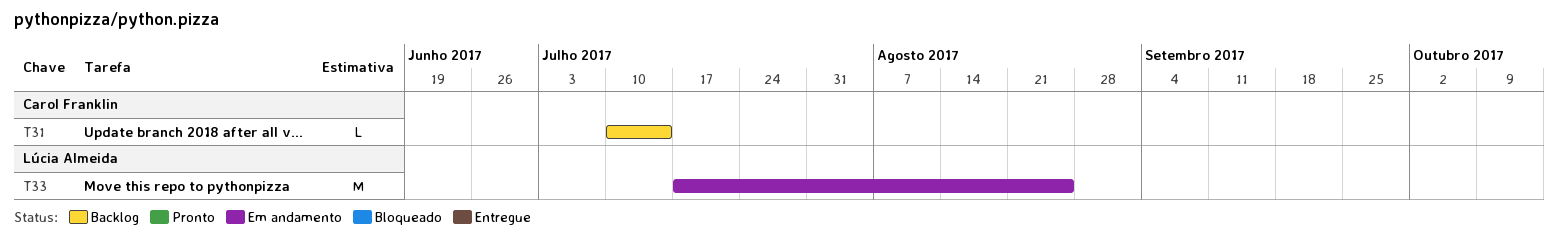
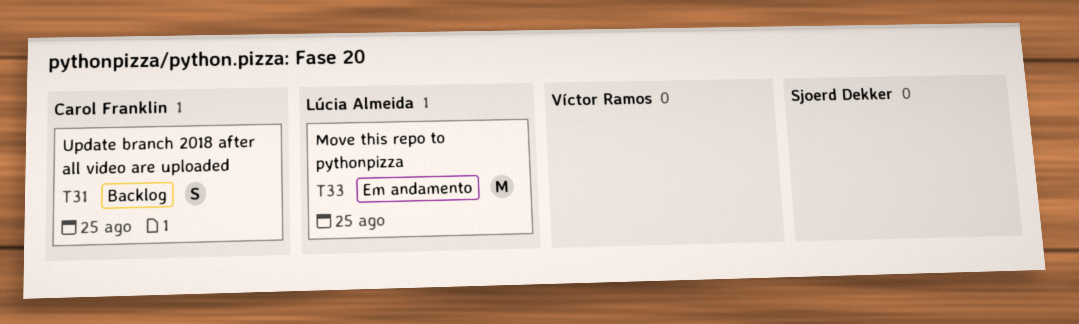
T31, estimate: L -> S
T31, due: Jul 14 -> Aug 25

